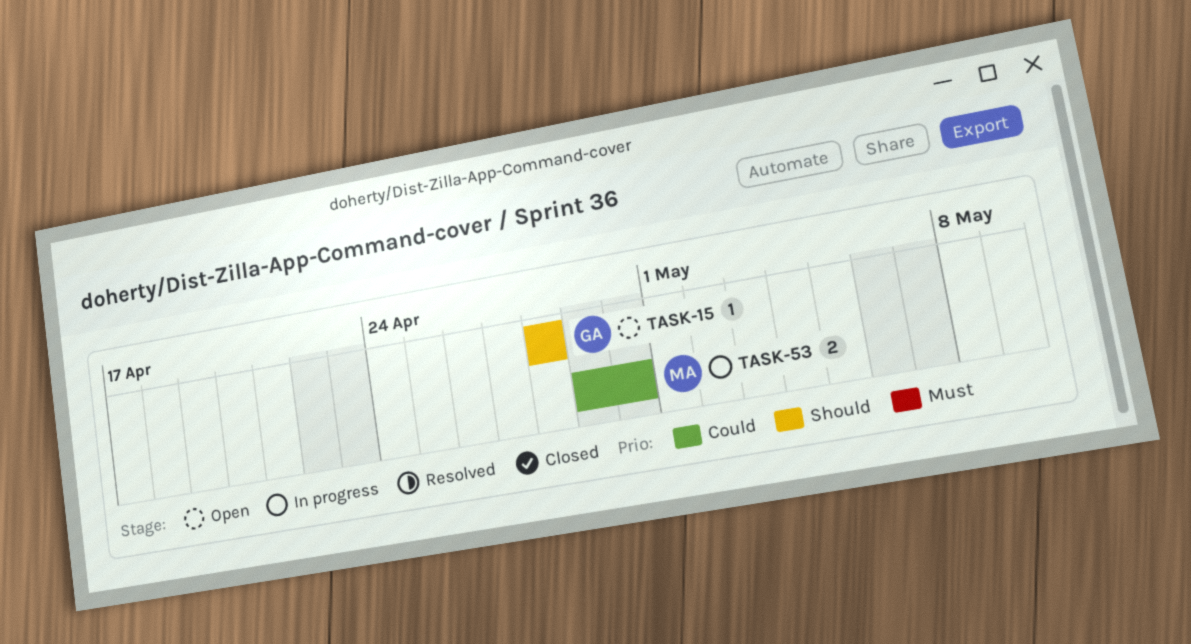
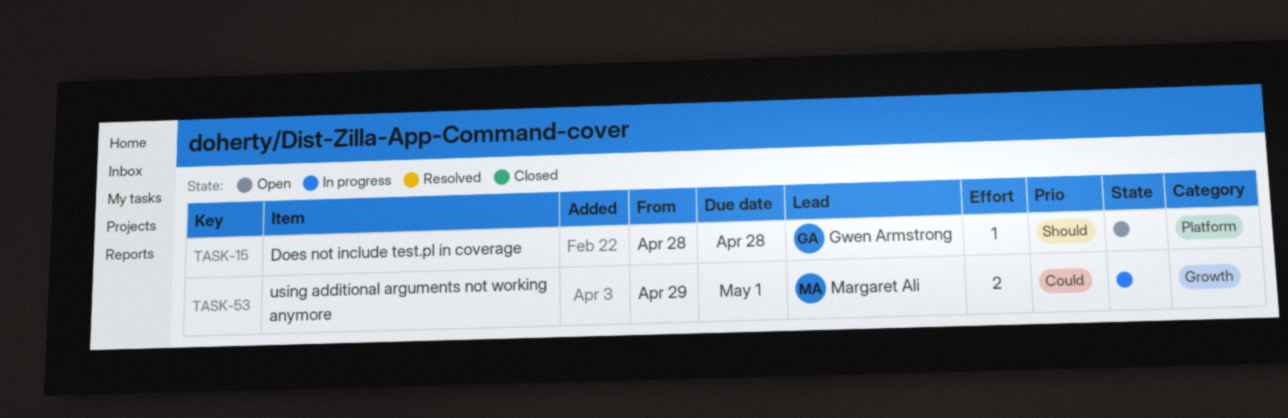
TASK-53, due: Apr 30 -> May 1

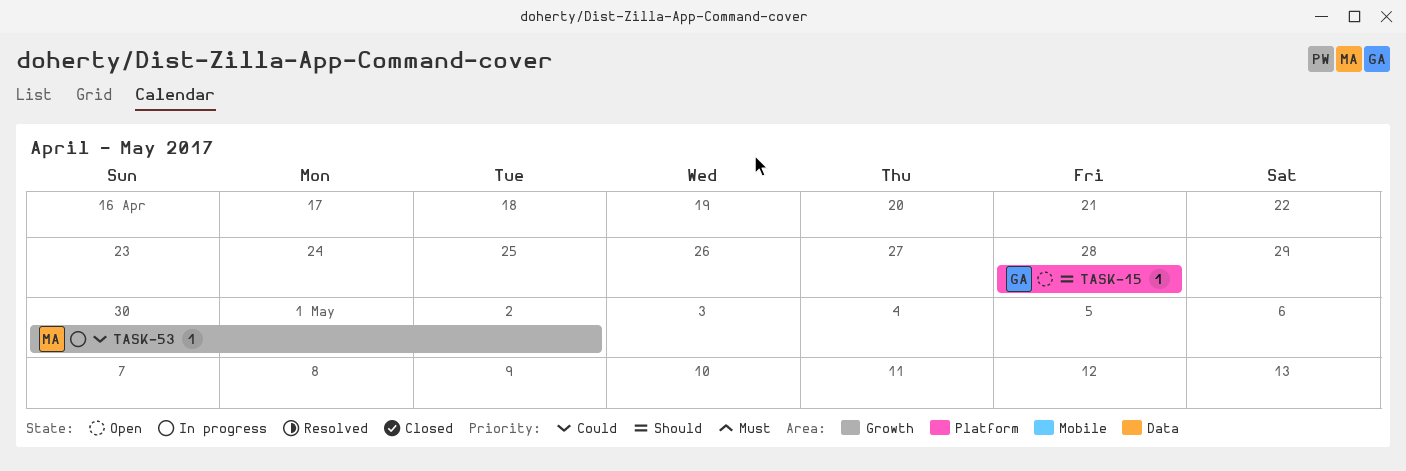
TASK-53, estimate: 2 -> 1
TASK-53, start: Apr 29 -> Apr 30
TASK-53, due: May 1 -> May 2

